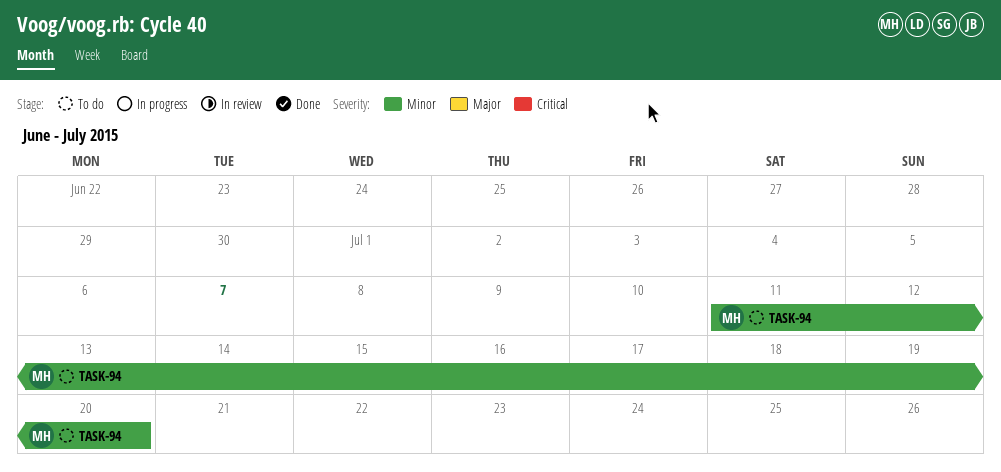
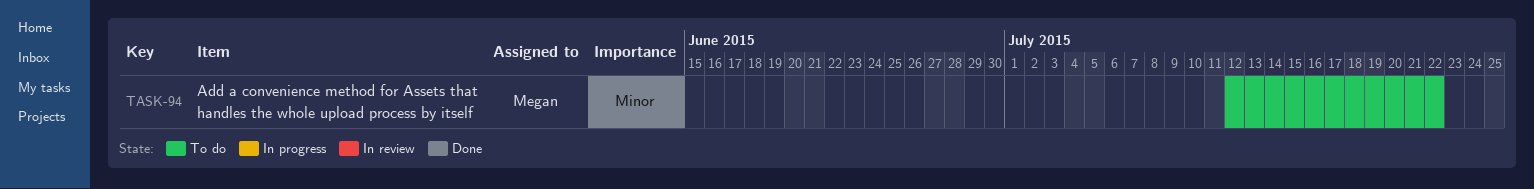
TASK-94, start: Jul 11 -> Jul 12
TASK-94, due: Jul 20 -> Jul 22

